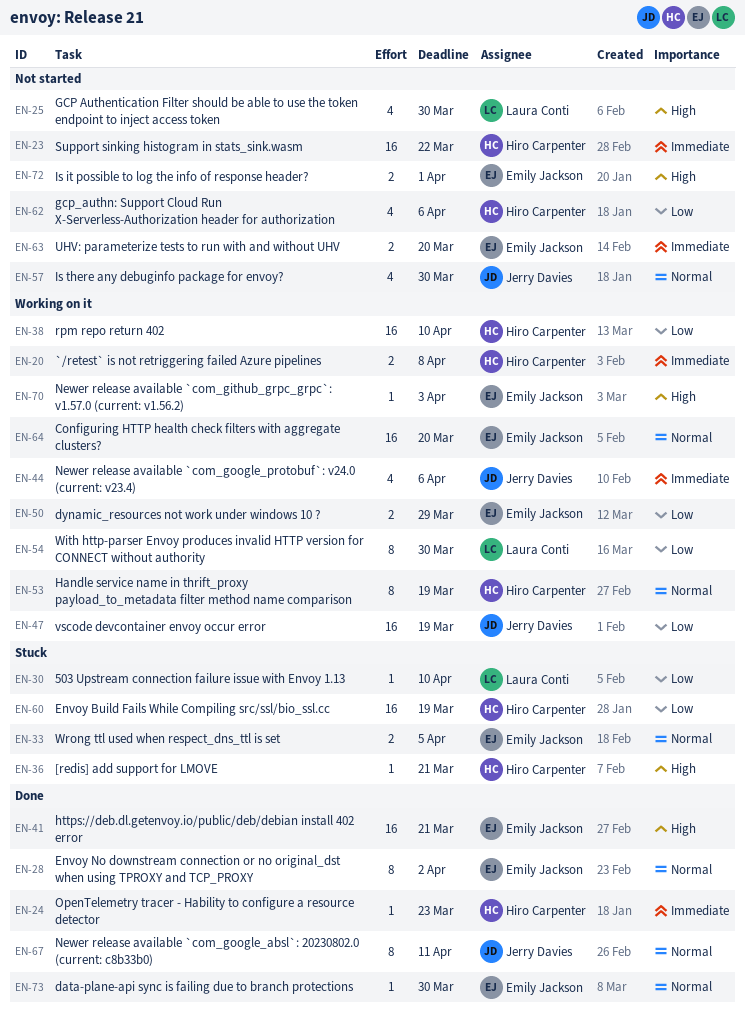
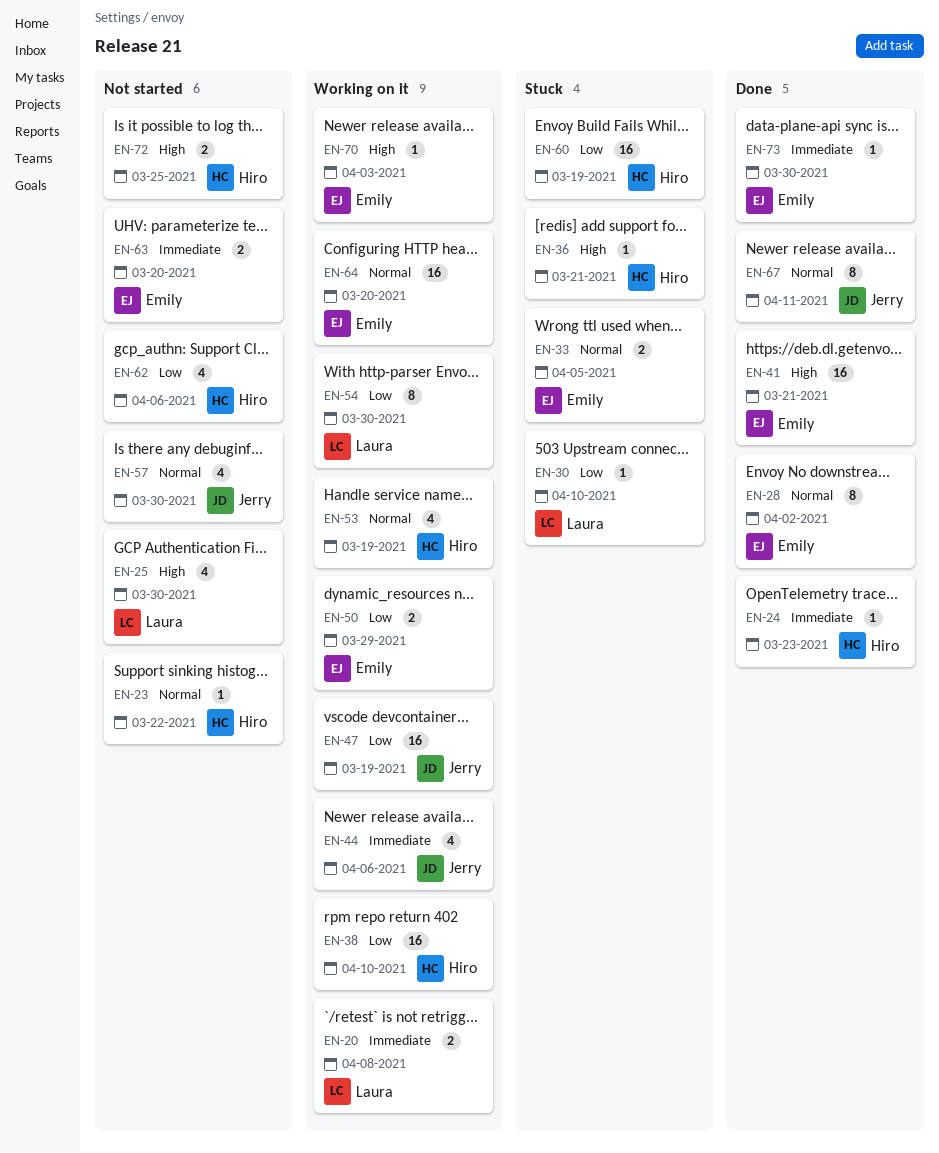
EN-20, owner: Hiro Carpenter -> Laura Conti
EN-23, priority: Immediate -> Normal
EN-23, estimate: 16 -> 1
EN-53, estimate: 8 -> 4
EN-72, owner: Emily Jackson -> Hiro Carpenter
EN-72, due: Apr 1 -> Mar 25
EN-73, priority: Normal -> Immediate

